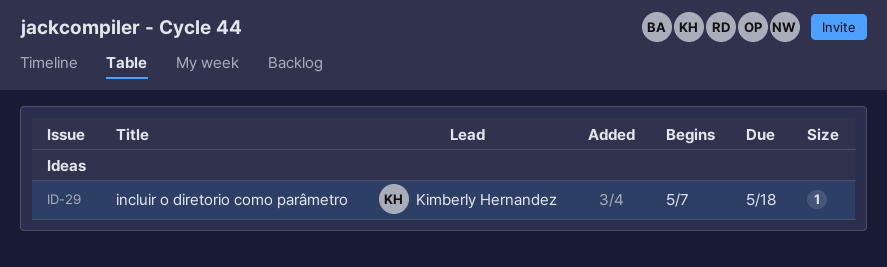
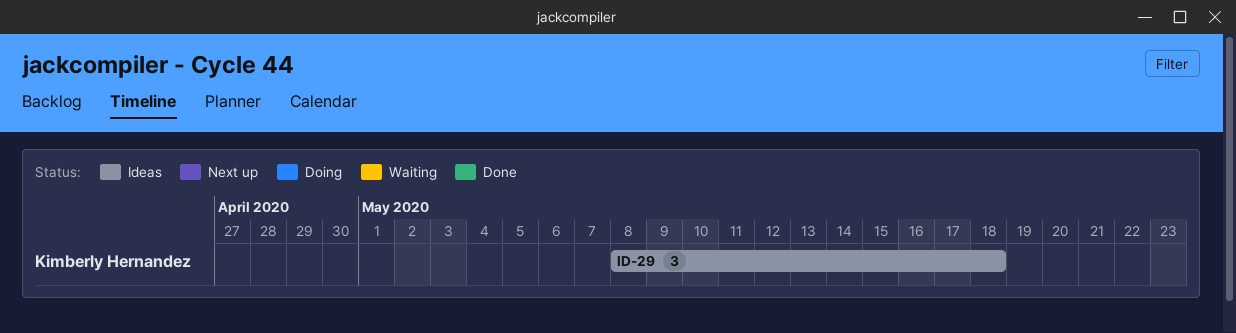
ID-29, estimate: 1 -> 3
ID-29, start: May 7 -> May 8

